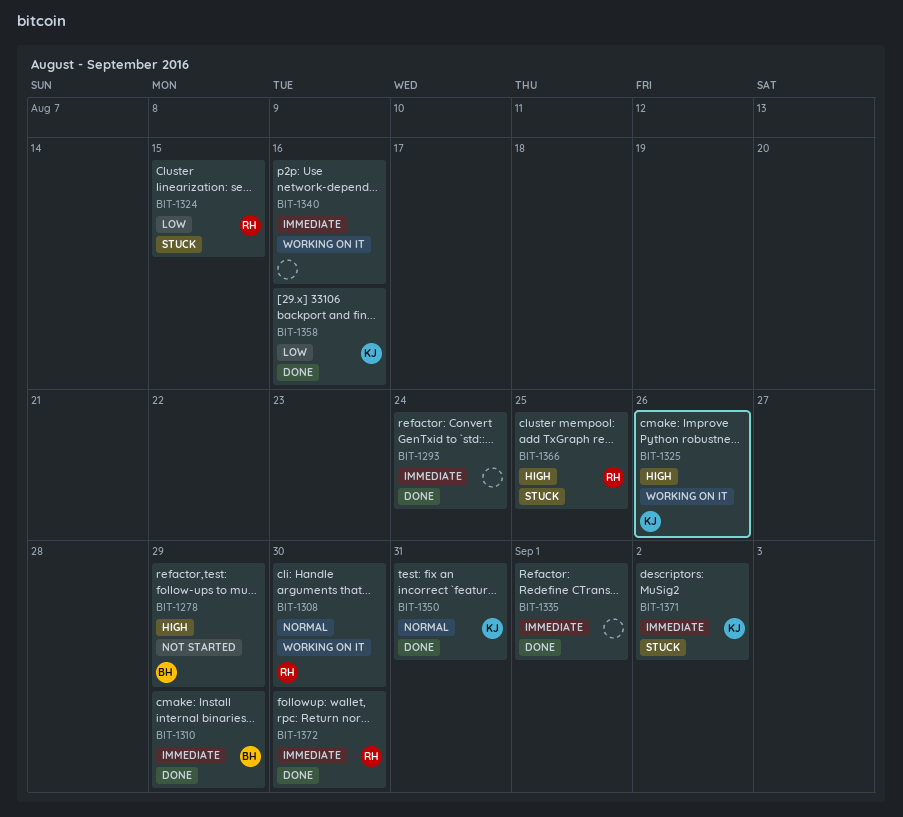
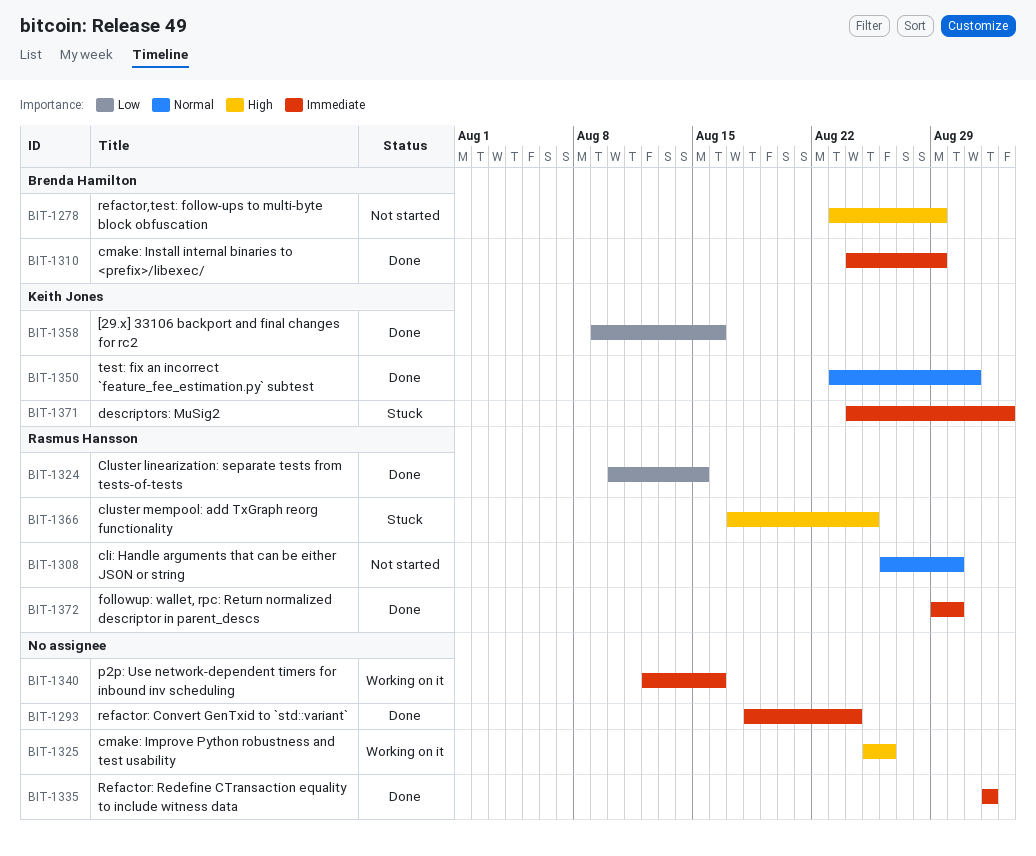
BIT-1308, status: Working on it -> Not started
BIT-1324, status: Stuck -> Done
BIT-1325, owner: Keith Jones -> none

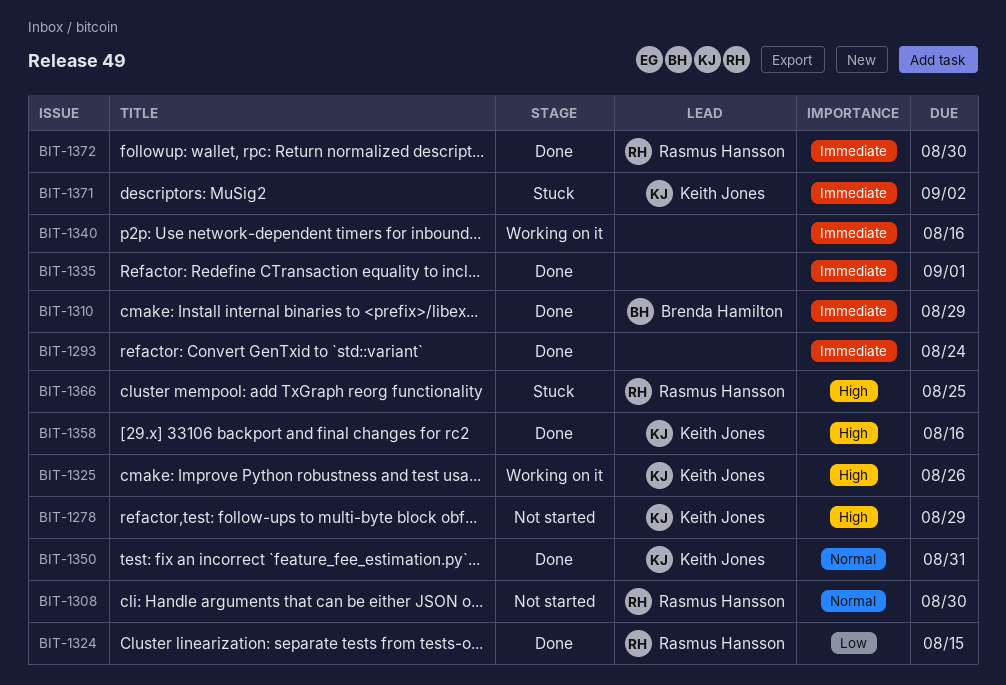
BIT-1278, owner: Brenda Hamilton -> Keith Jones
BIT-1325, owner: none -> Keith Jones
BIT-1358, priority: Low -> High

